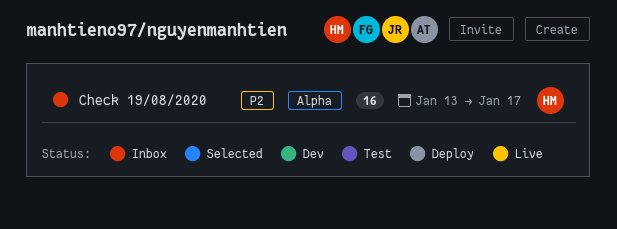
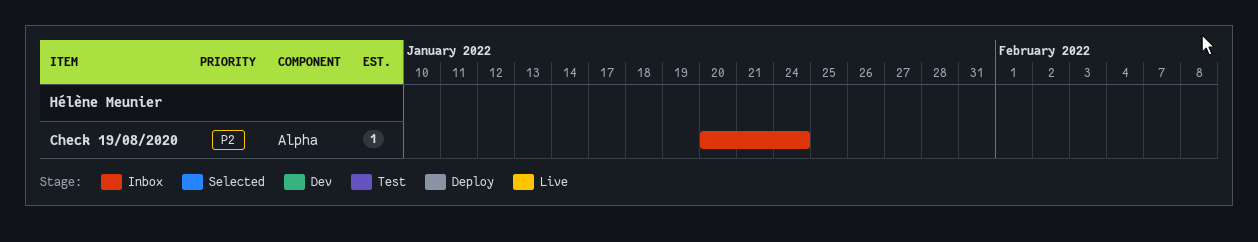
Check 19/08/2020, estimate: 16 -> 1
Check 19/08/2020, start: Jan 13 -> Jan 20
Check 19/08/2020, due: Jan 17 -> Jan 24

